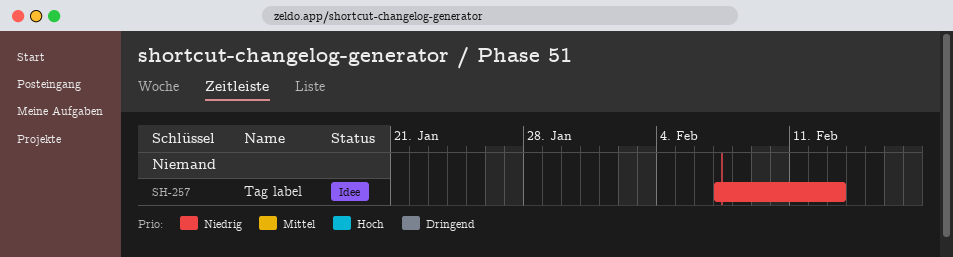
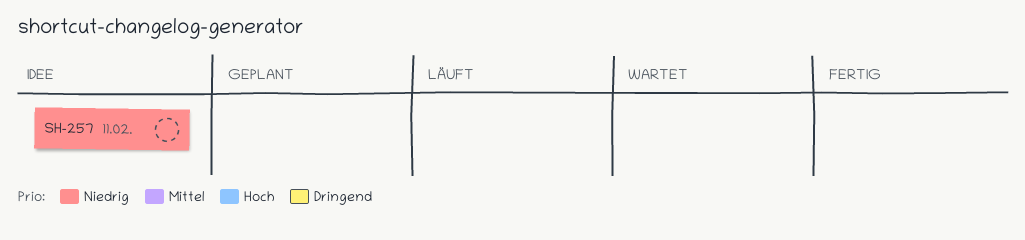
SH-257, due: Feb 13 -> Feb 11

